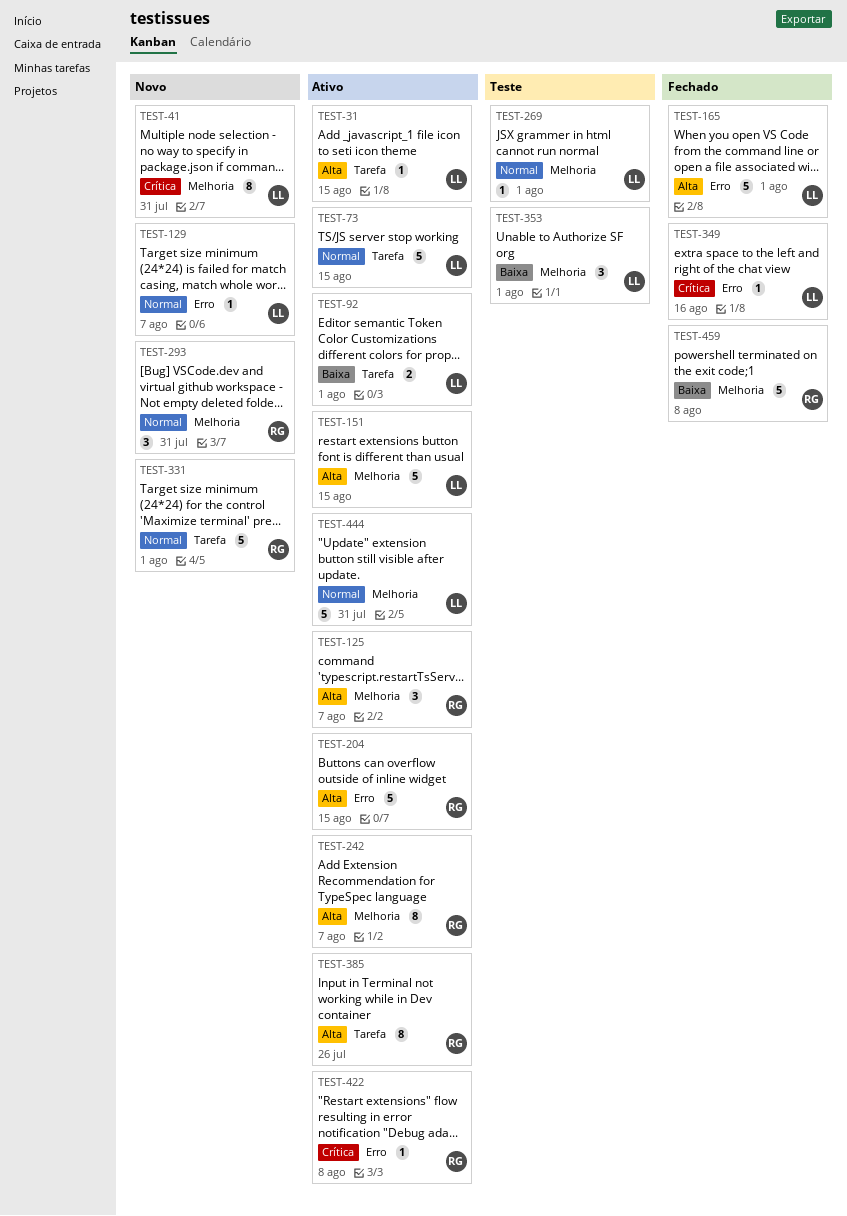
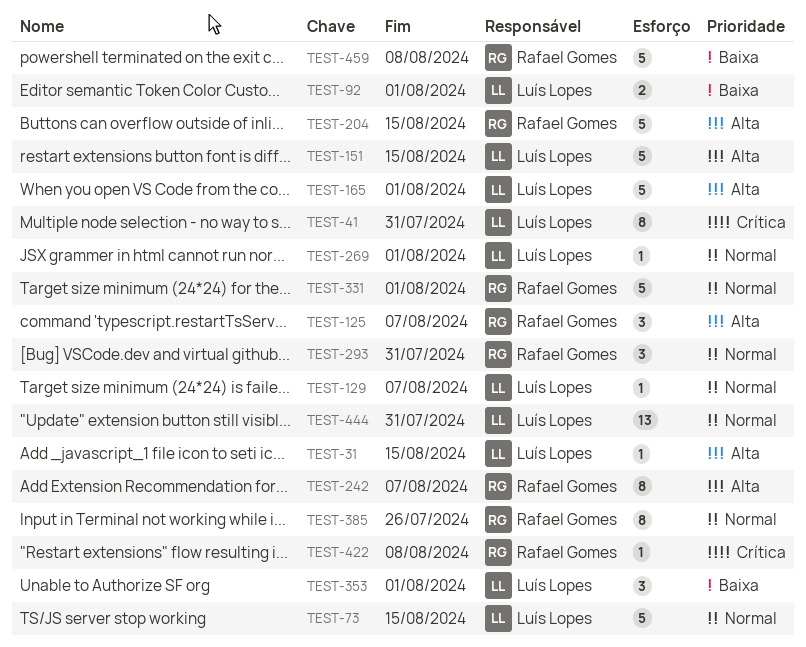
TEST-349: present -> none
TEST-385, priority: Alta -> Normal
TEST-444, estimate: 5 -> 13

